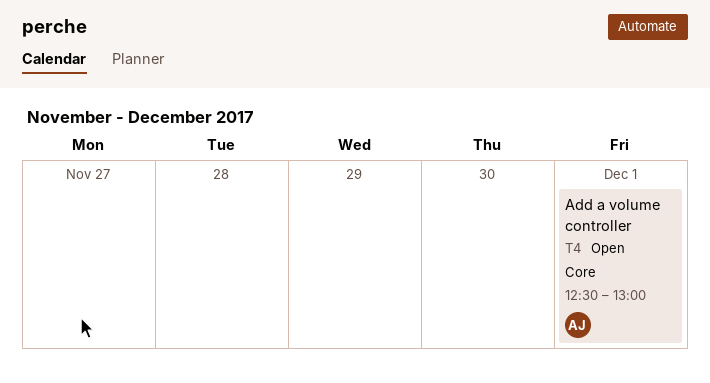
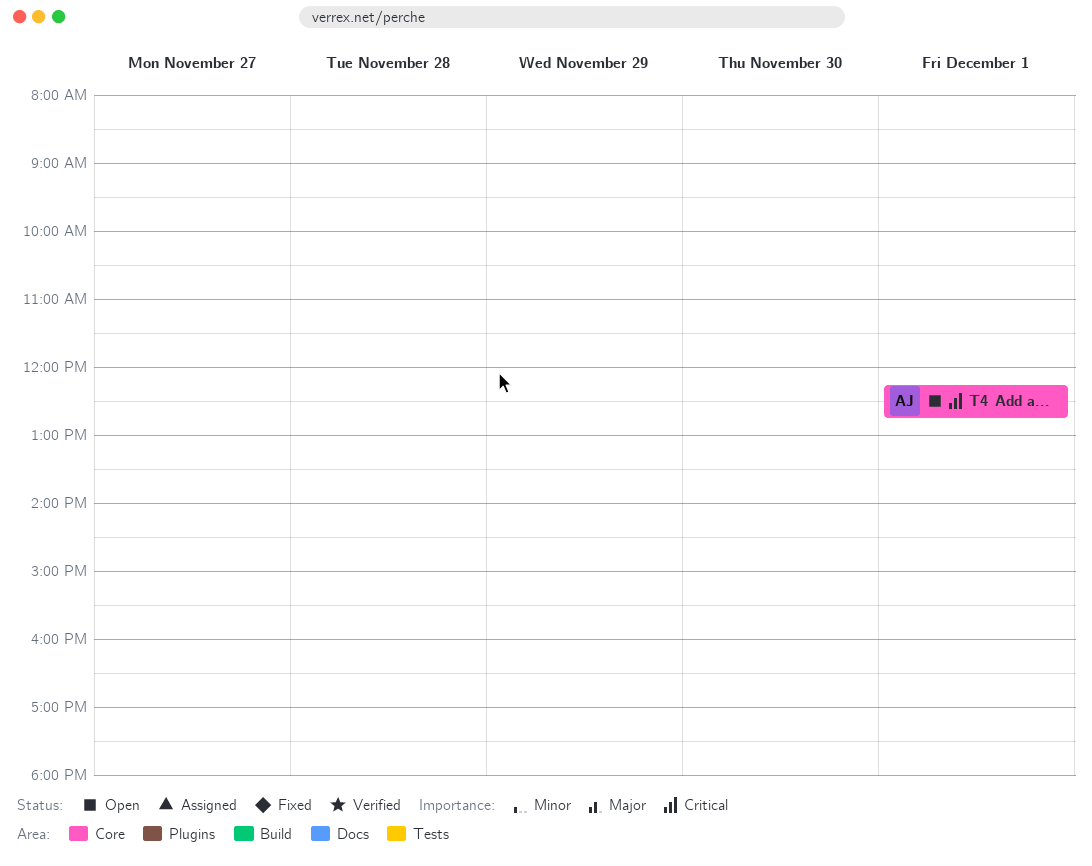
T4, begins: 12:30 -> 12:15
T4, ends: 13:00 -> 12:45

